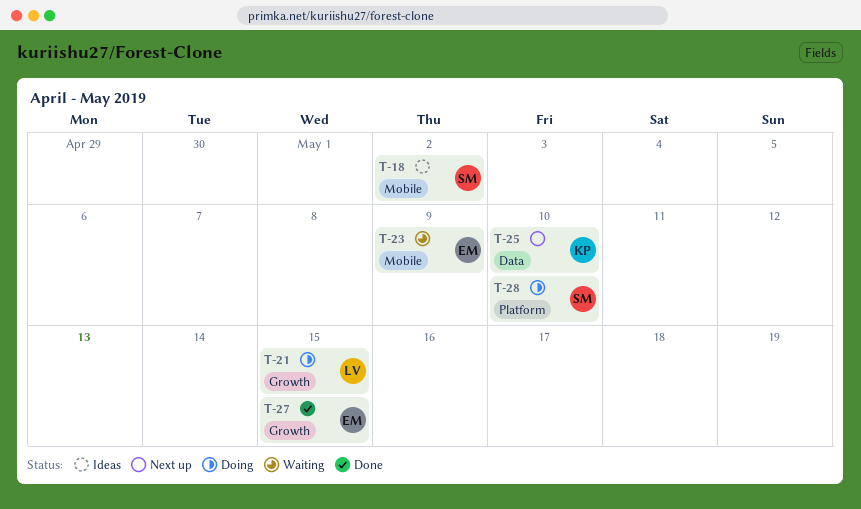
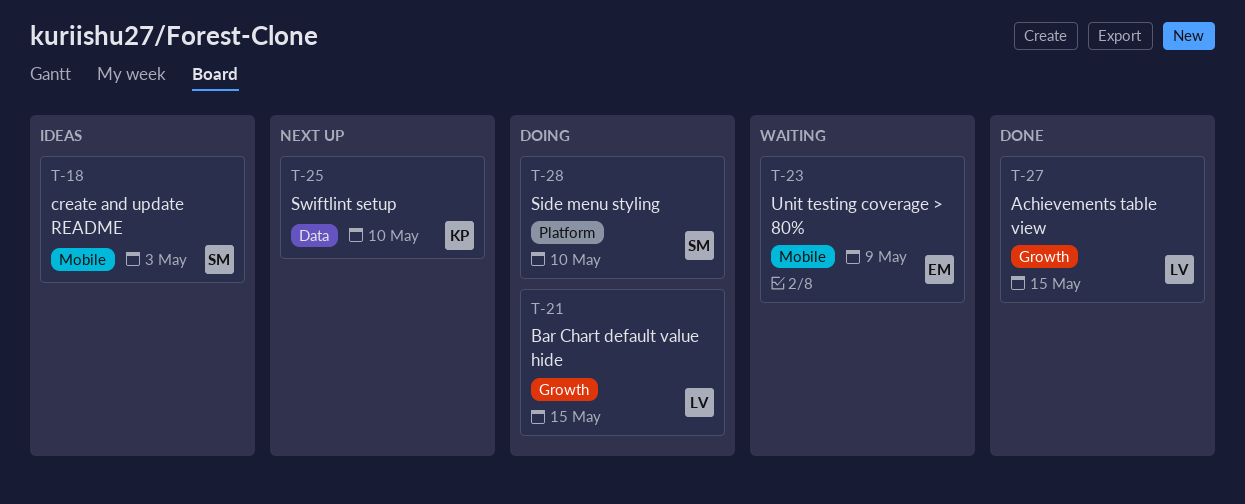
T-18, due: May 2 -> May 3
T-27, owner: EM -> LV

